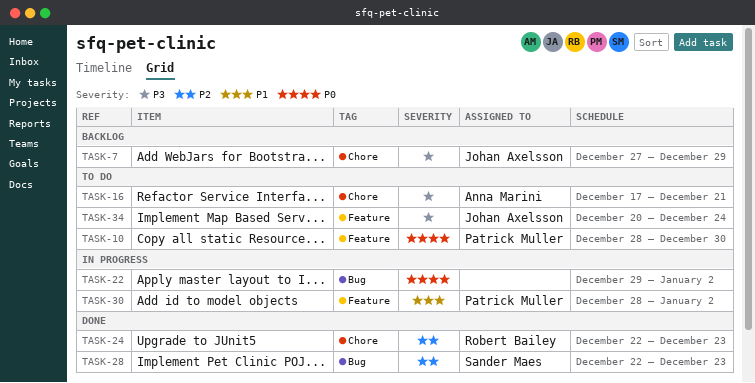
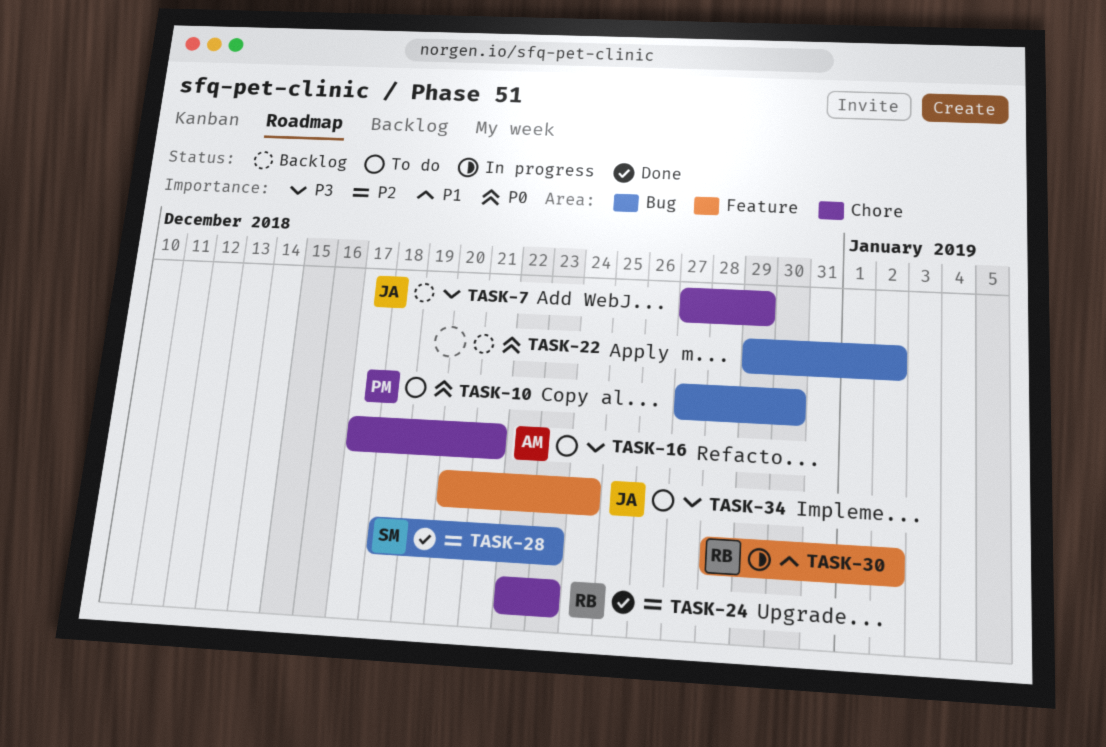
TASK-10, label: Feature -> Bug
TASK-10, start: Dec 28 -> Dec 27
TASK-22, status: In progress -> Backlog
TASK-28, start: Dec 22 -> Dec 18
TASK-30, owner: Patrick Muller -> Robert Bailey

